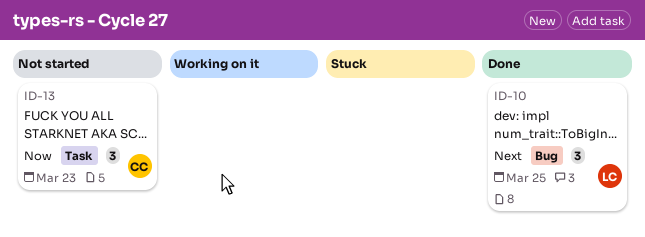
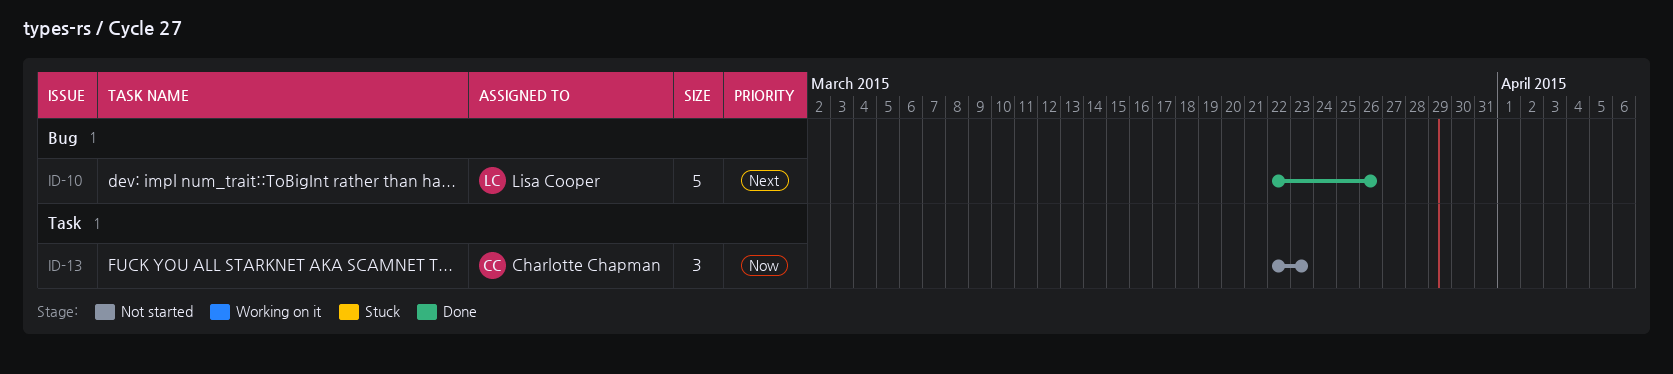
ID-10, estimate: 3 -> 5
ID-10, due: Mar 25 -> Mar 26

